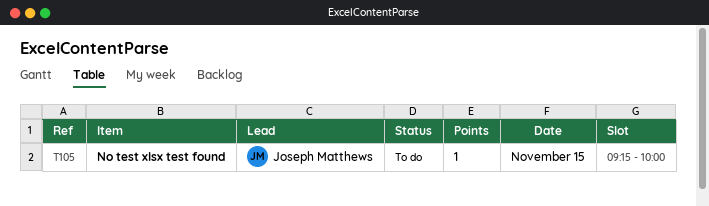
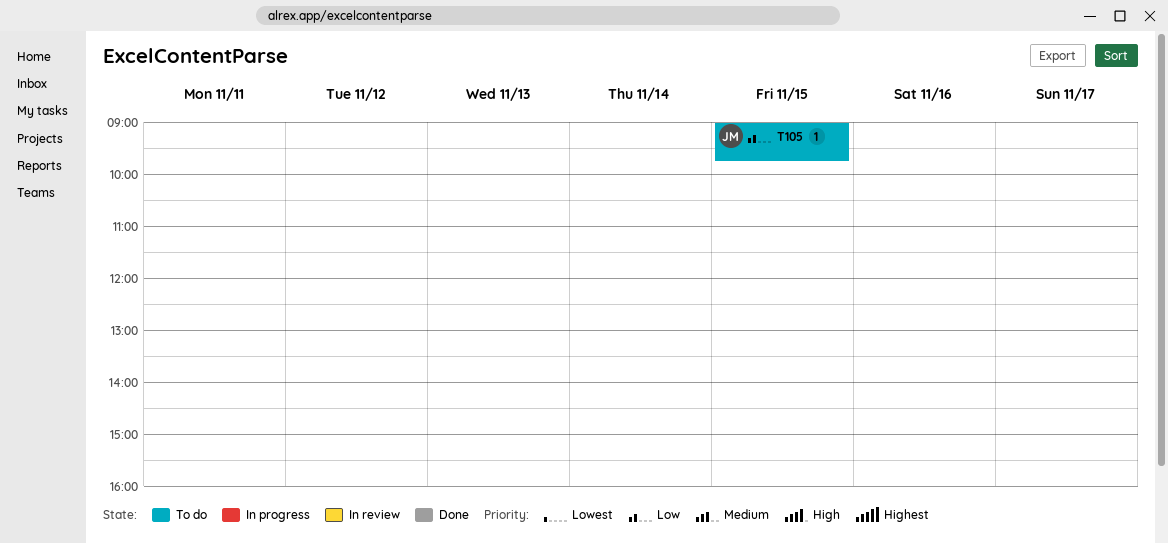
T105, begins: 09:15 -> 09:00
T105, ends: 10:00 -> 09:45

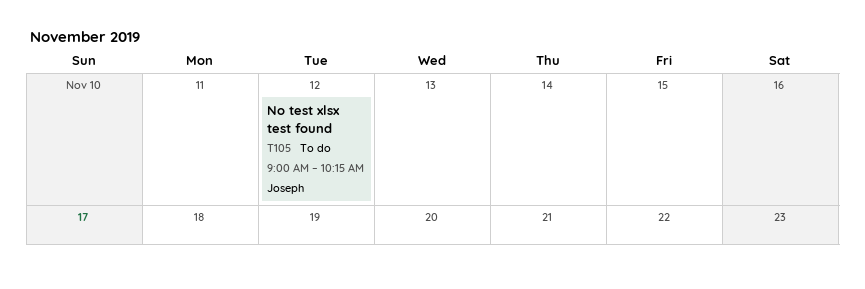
T105, day: Nov 15 -> Nov 12
T105, ends: 09:45 -> 10:15

